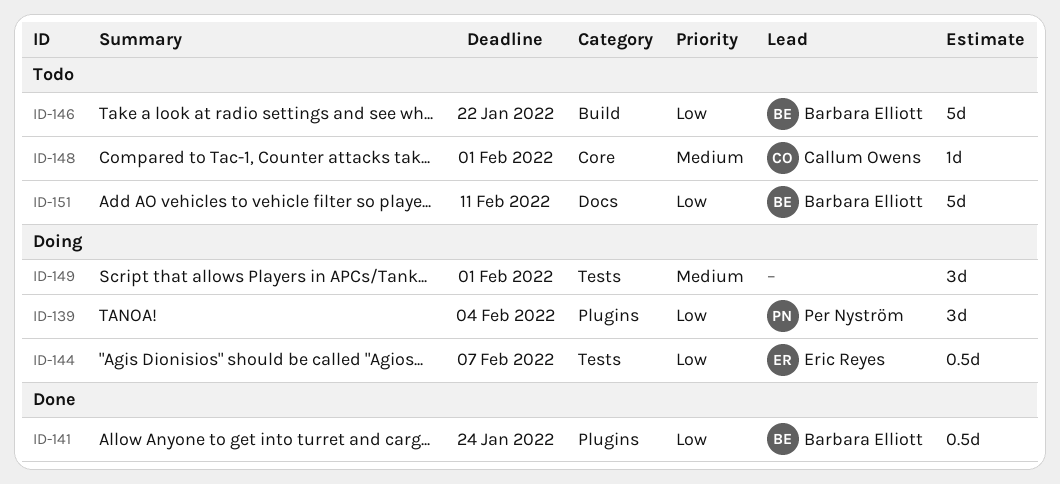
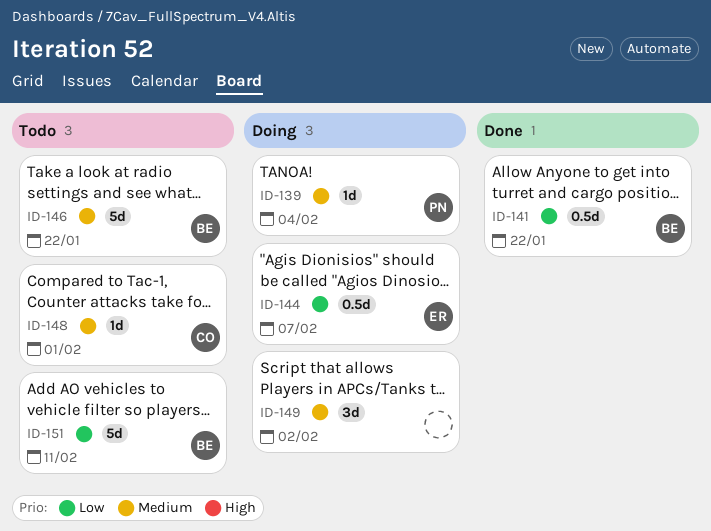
ID-139, priority: Low -> Medium
ID-139, estimate: 3d -> 1d
ID-141, due: Jan 24 -> Jan 22
ID-146, priority: Low -> Medium
ID-149, due: Feb 1 -> Feb 2

